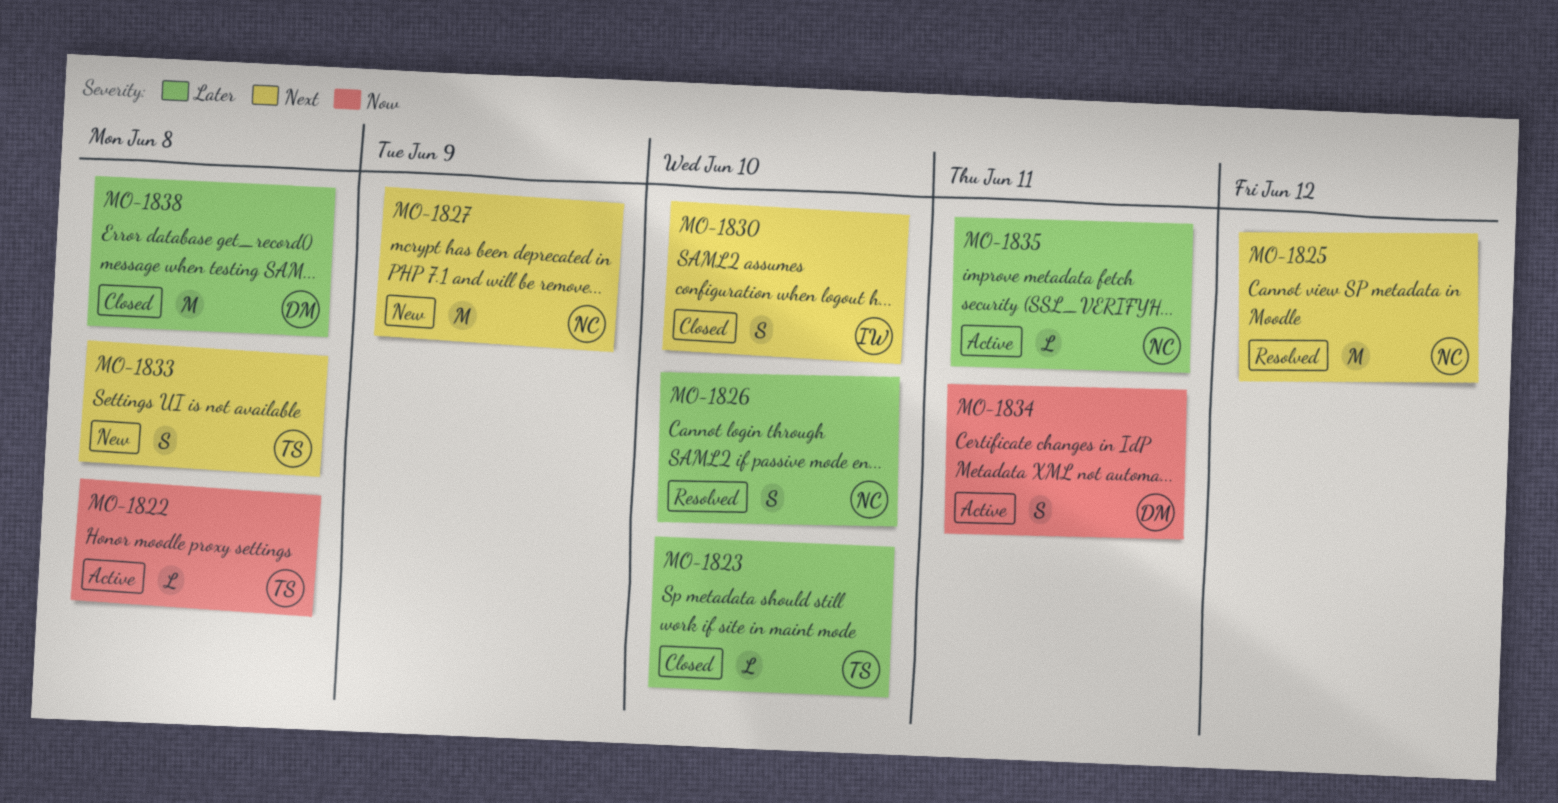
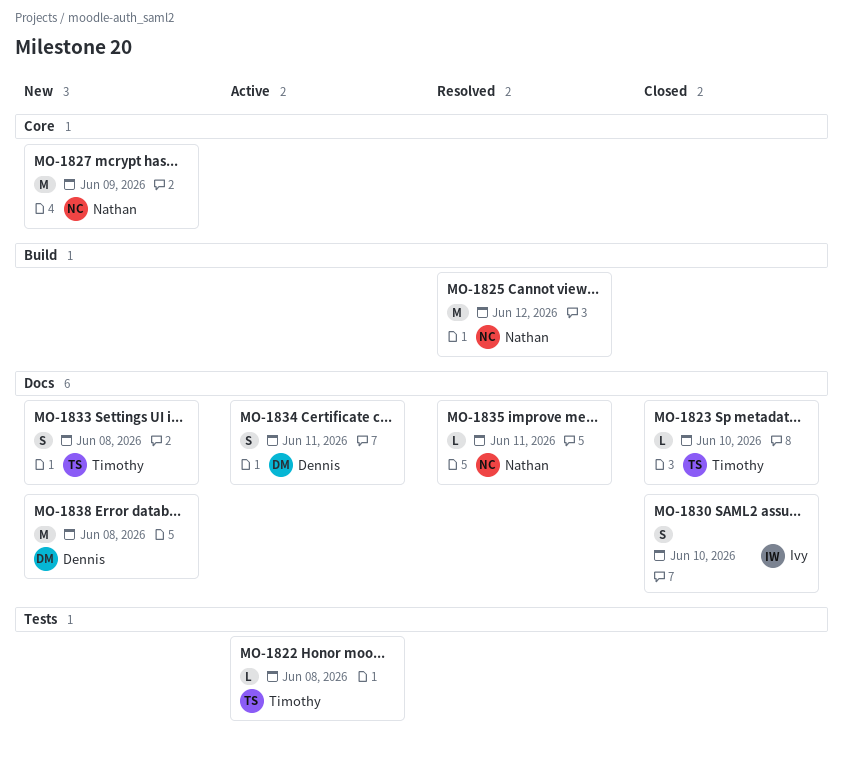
MO-1826: present -> none
MO-1835, status: Active -> Resolved
MO-1838, status: Closed -> New

